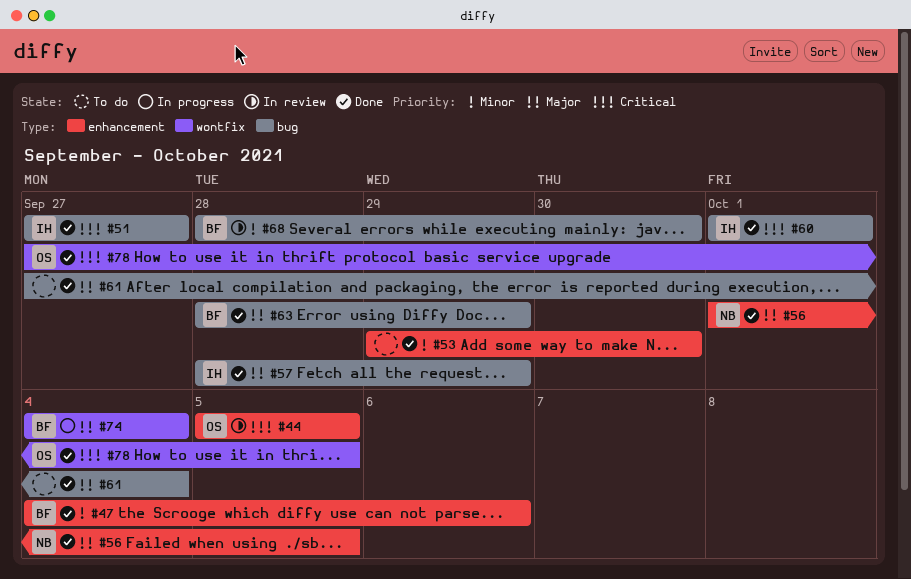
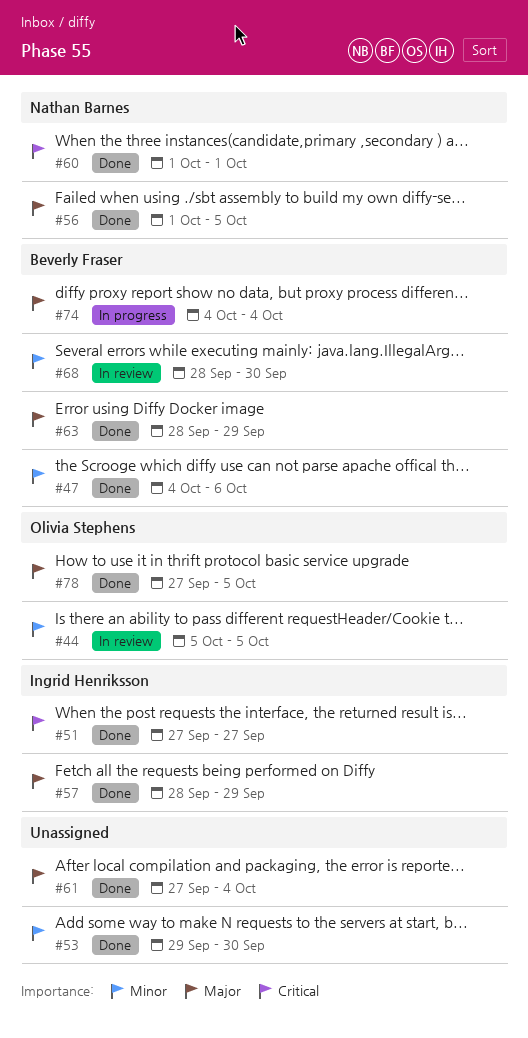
#44, priority: Critical -> Minor
#60, owner: Ingrid Henriksson -> Nathan Barnes
#78, priority: Critical -> Major

